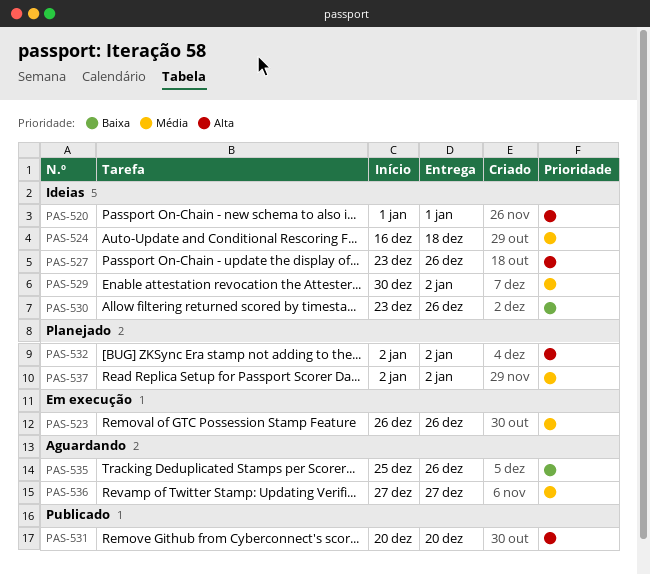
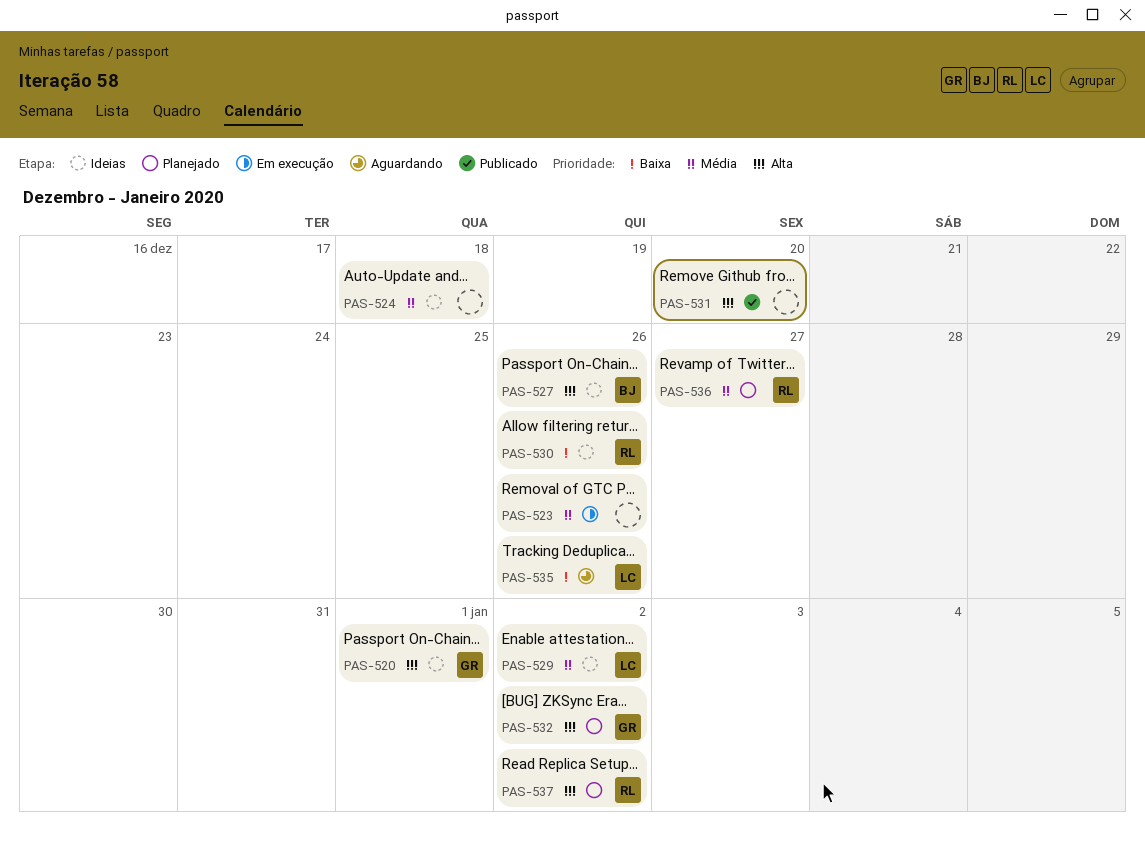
PAS-536, status: Aguardando -> Planejado
PAS-537, priority: Média -> Alta

